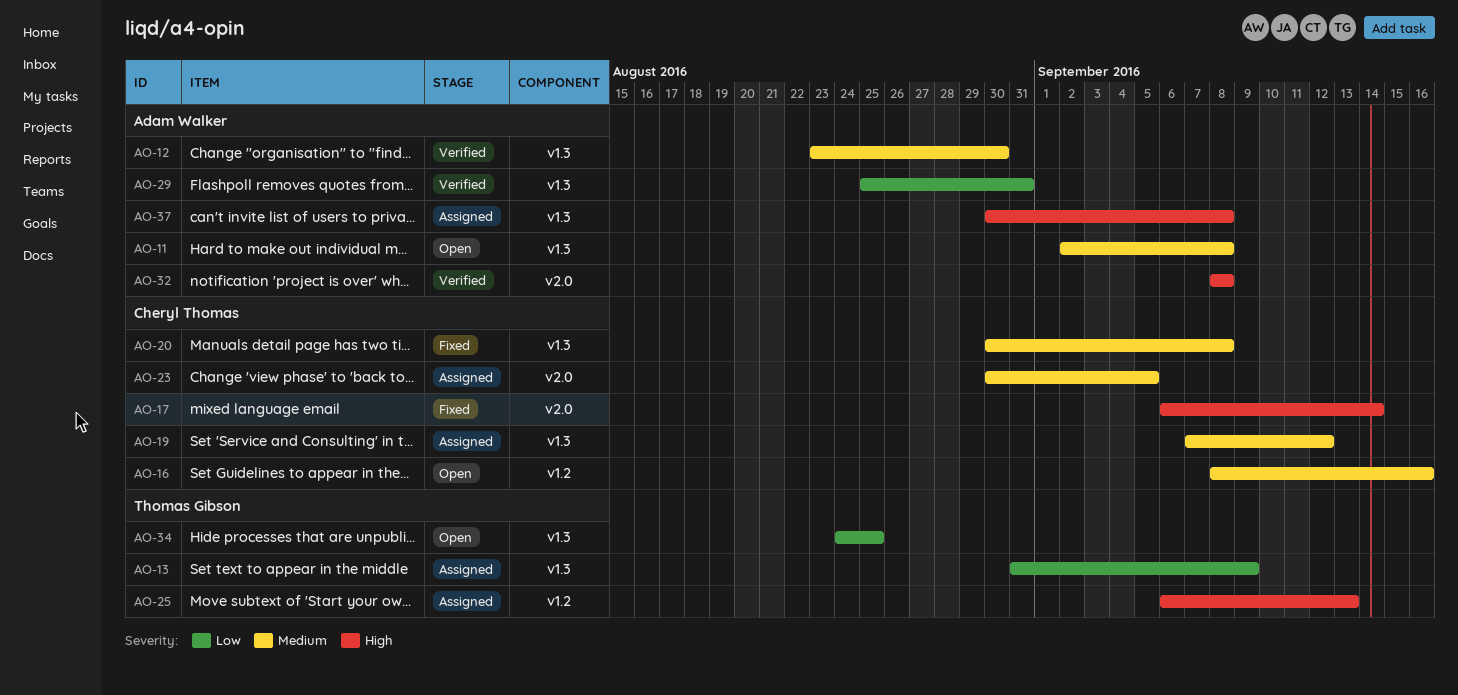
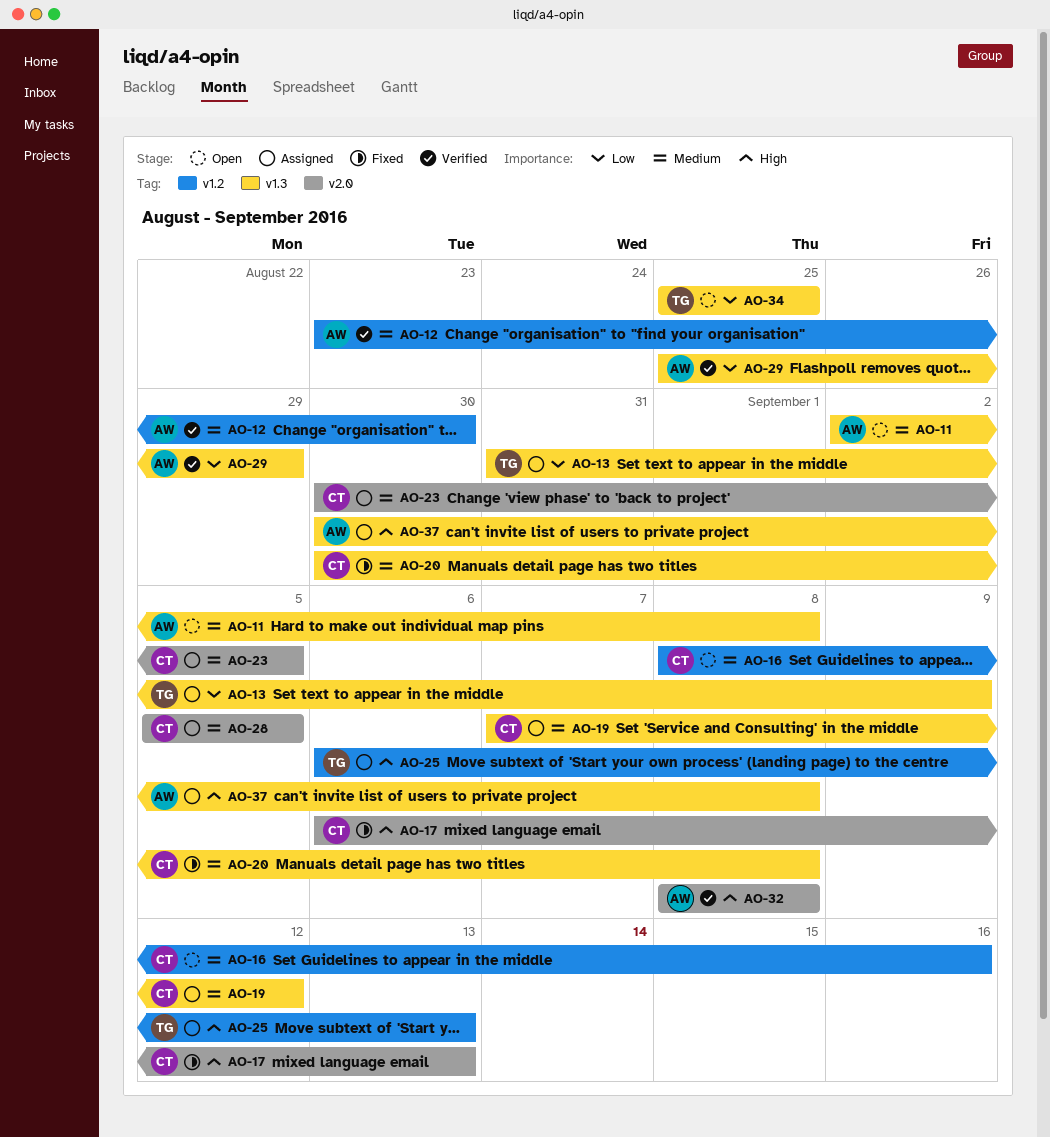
AO-12, label: v1.3 -> v1.2
AO-17, due: Sep 14 -> Sep 13
AO-28: none -> present
AO-29, due: Aug 31 -> Aug 29
AO-34, start: Aug 24 -> Aug 25

